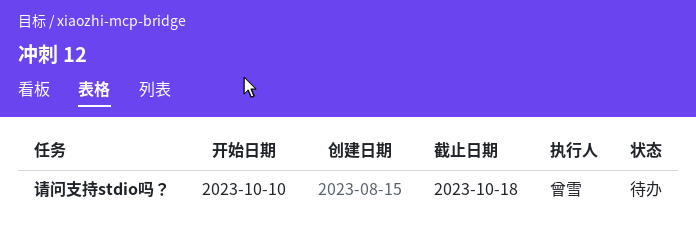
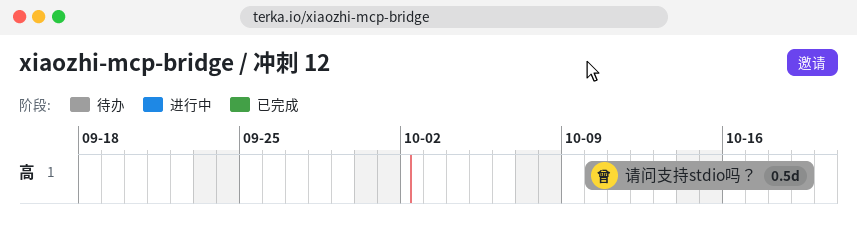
请问支持stdio吗？, due: Oct 18 -> Oct 19

